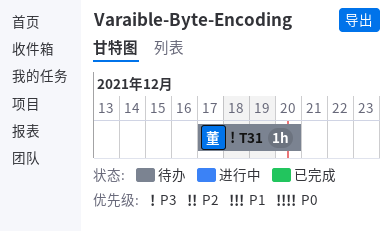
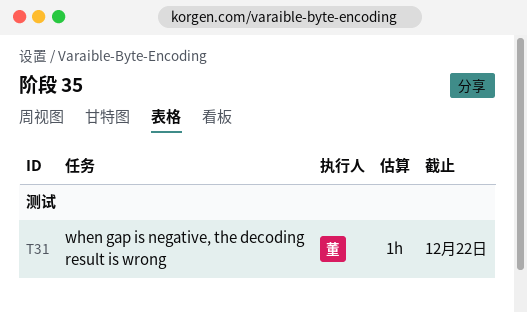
T31, due: Dec 20 -> Dec 22

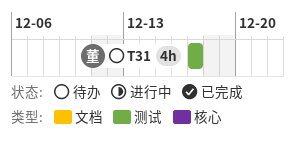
T31, estimate: 1h -> 4h
T31, due: Dec 22 -> Dec 17

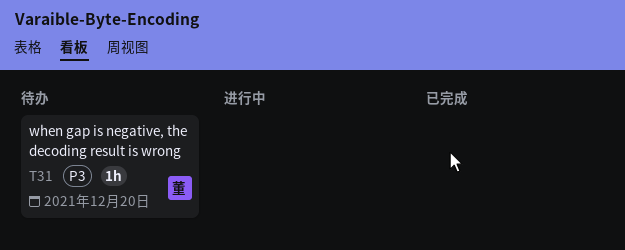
T31, estimate: 4h -> 1h
T31, due: Dec 17 -> Dec 20

